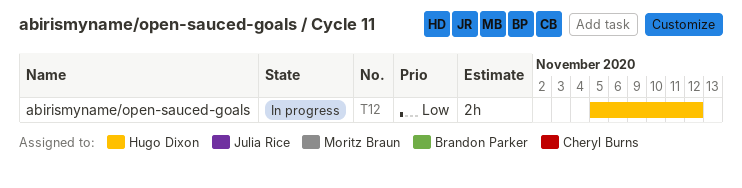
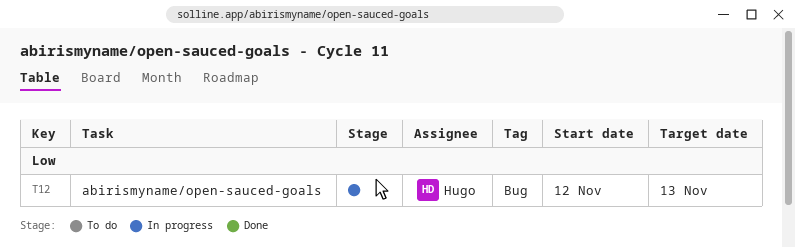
T12, start: Nov 5 -> Nov 12
T12, due: Nov 12 -> Nov 13

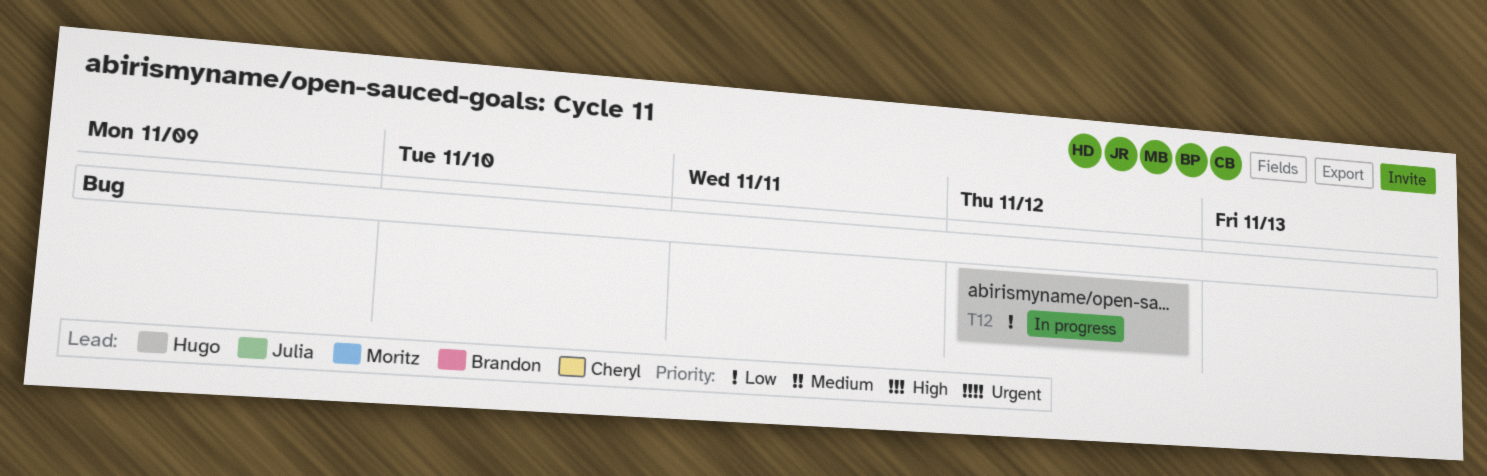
T12, due: Nov 13 -> Nov 12

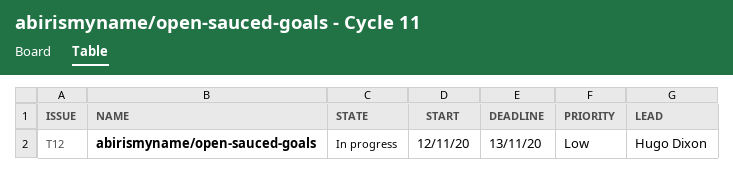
T12, due: Nov 12 -> Nov 13

